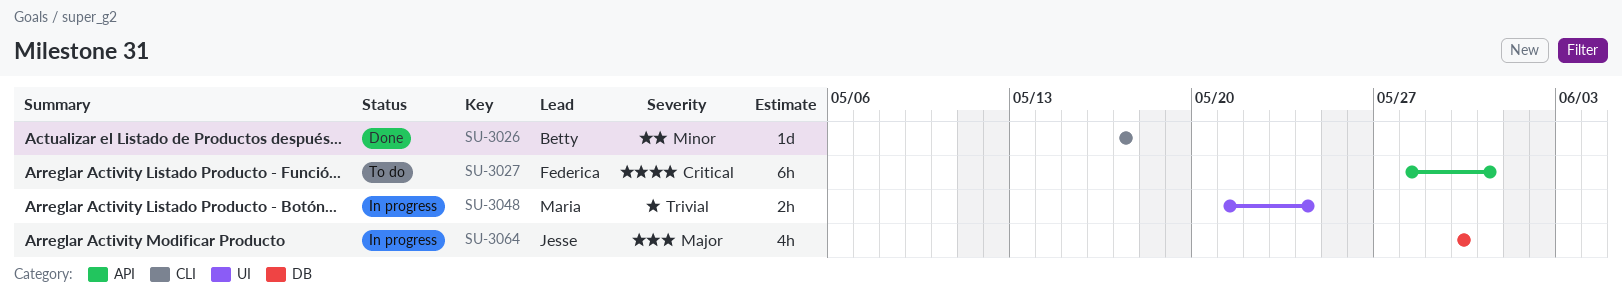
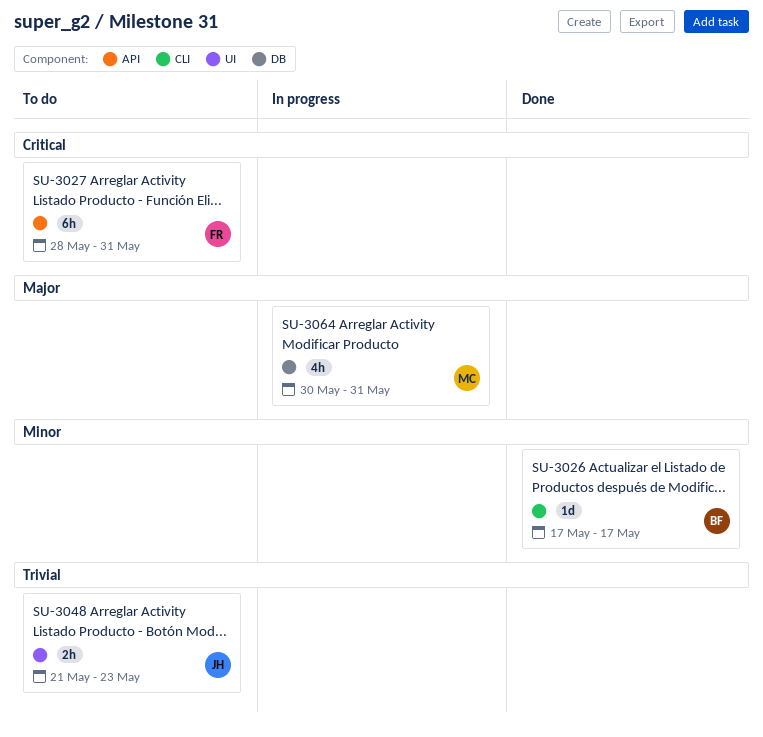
SU-3048, status: In progress -> To do
SU-3048, owner: Maria -> Jesse
SU-3048, due: May 24 -> May 23
SU-3064, owner: Jesse -> Maria
SU-3064, due: May 30 -> May 31

